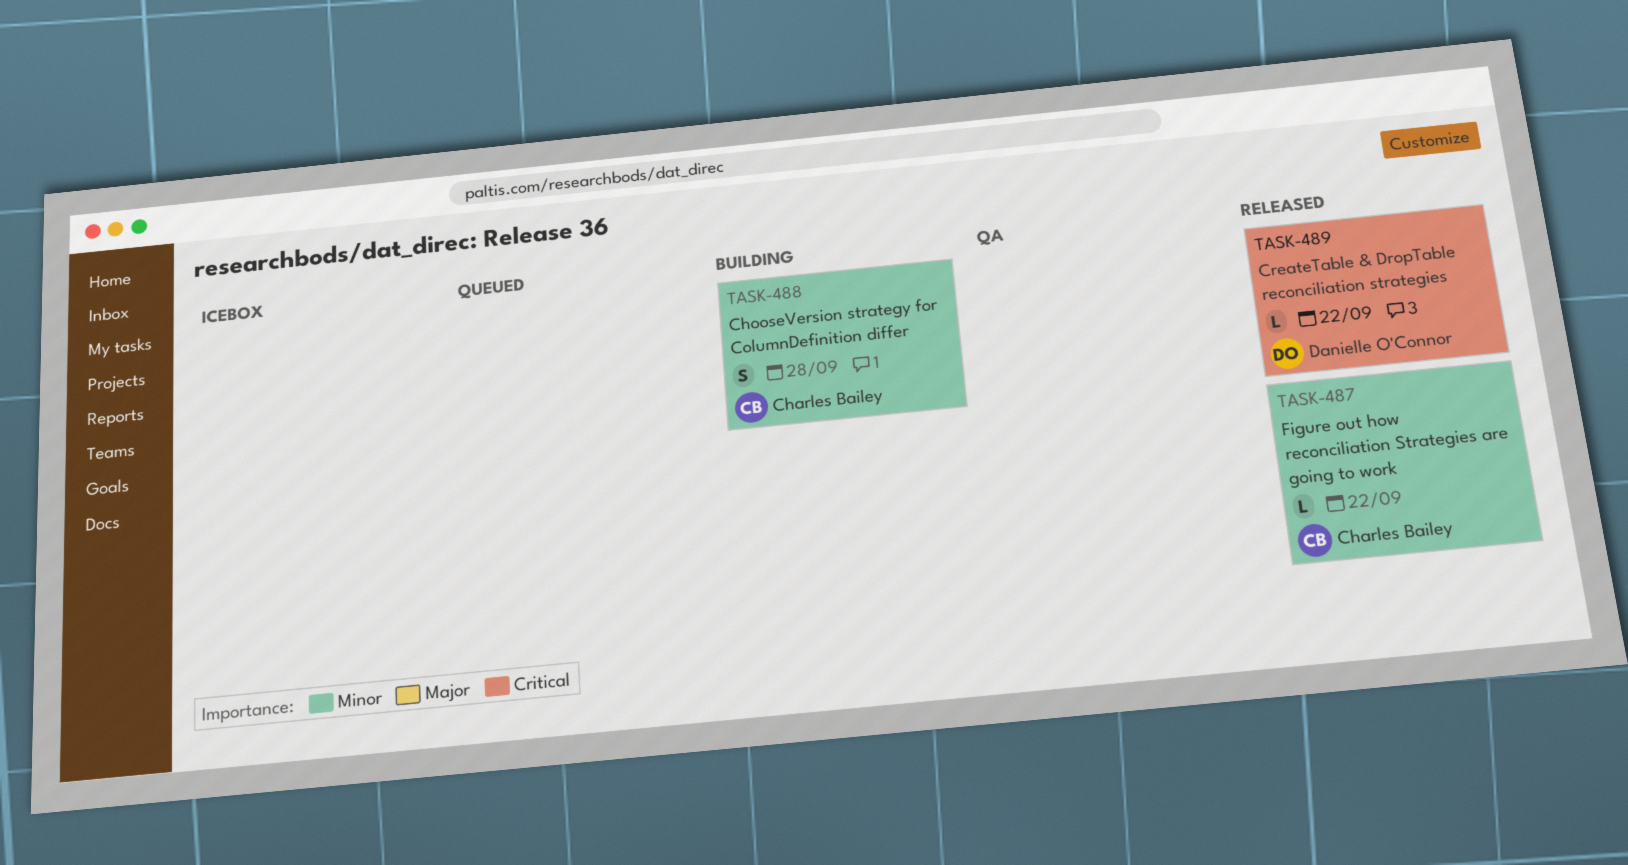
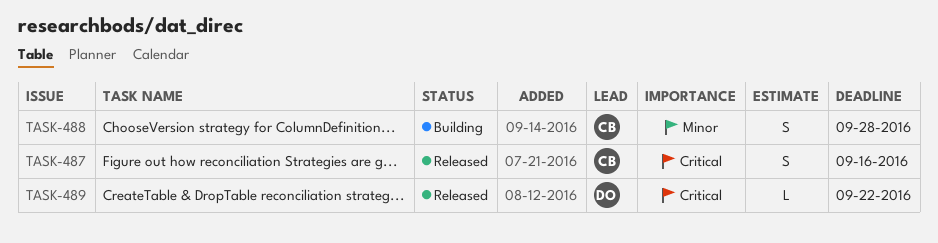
TASK-487, priority: Minor -> Critical
TASK-487, estimate: L -> S
TASK-487, due: Sep 22 -> Sep 16

